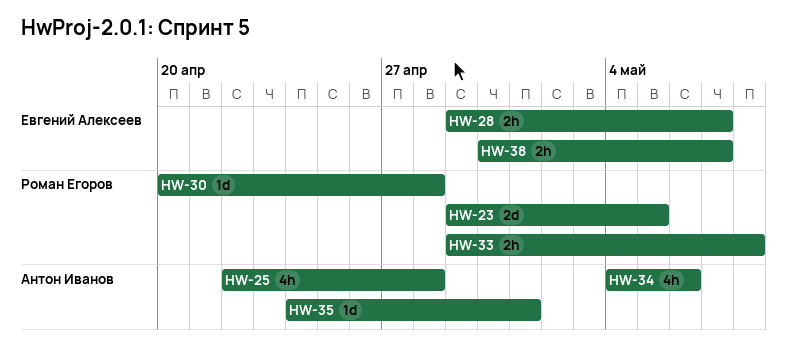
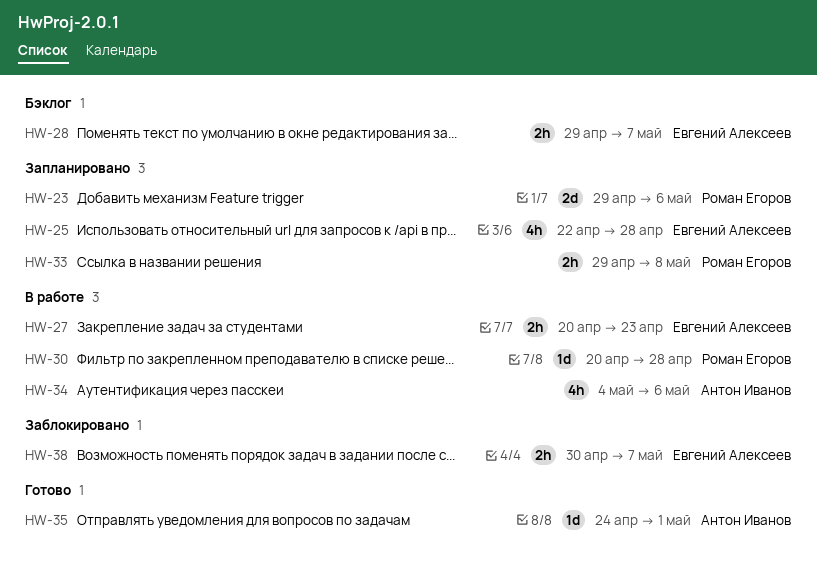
HW-23, due: May 5 -> May 6
HW-25, owner: Антон Иванов -> Евгений Алексеев
HW-27: none -> present

